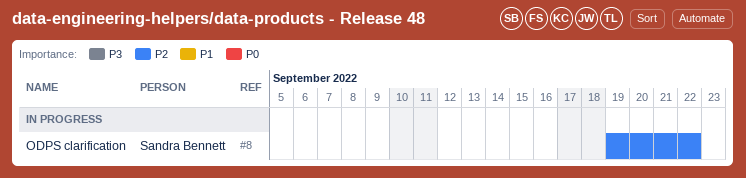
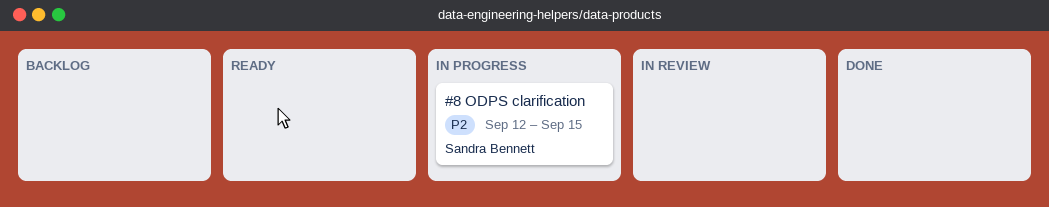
#8, start: Sep 19 -> Sep 12
#8, due: Sep 22 -> Sep 15

